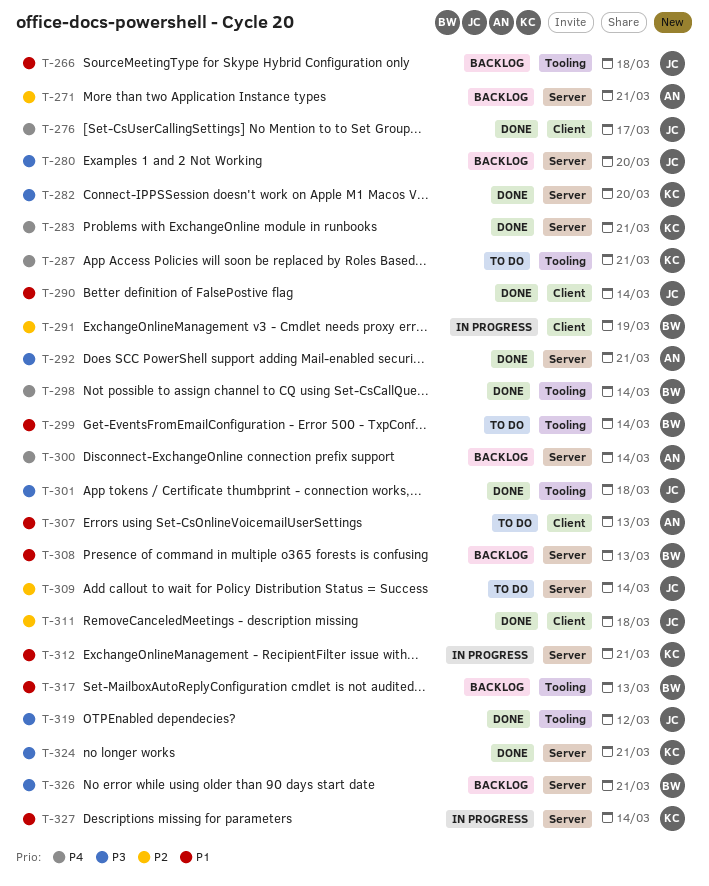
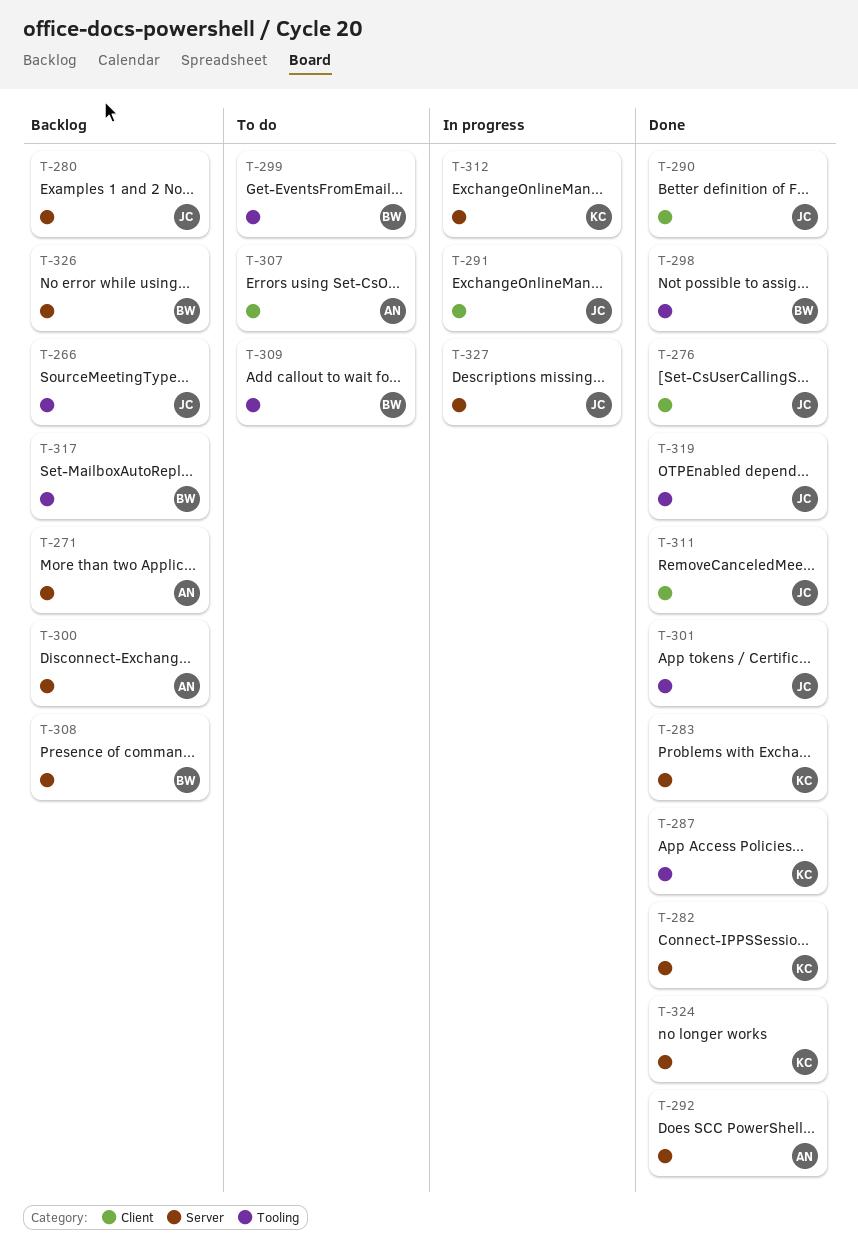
T-287, status: To do -> Done
T-291, owner: BW -> JC
T-309, owner: JC -> BW
T-309, label: Server -> Tooling
T-327, owner: KC -> JC

